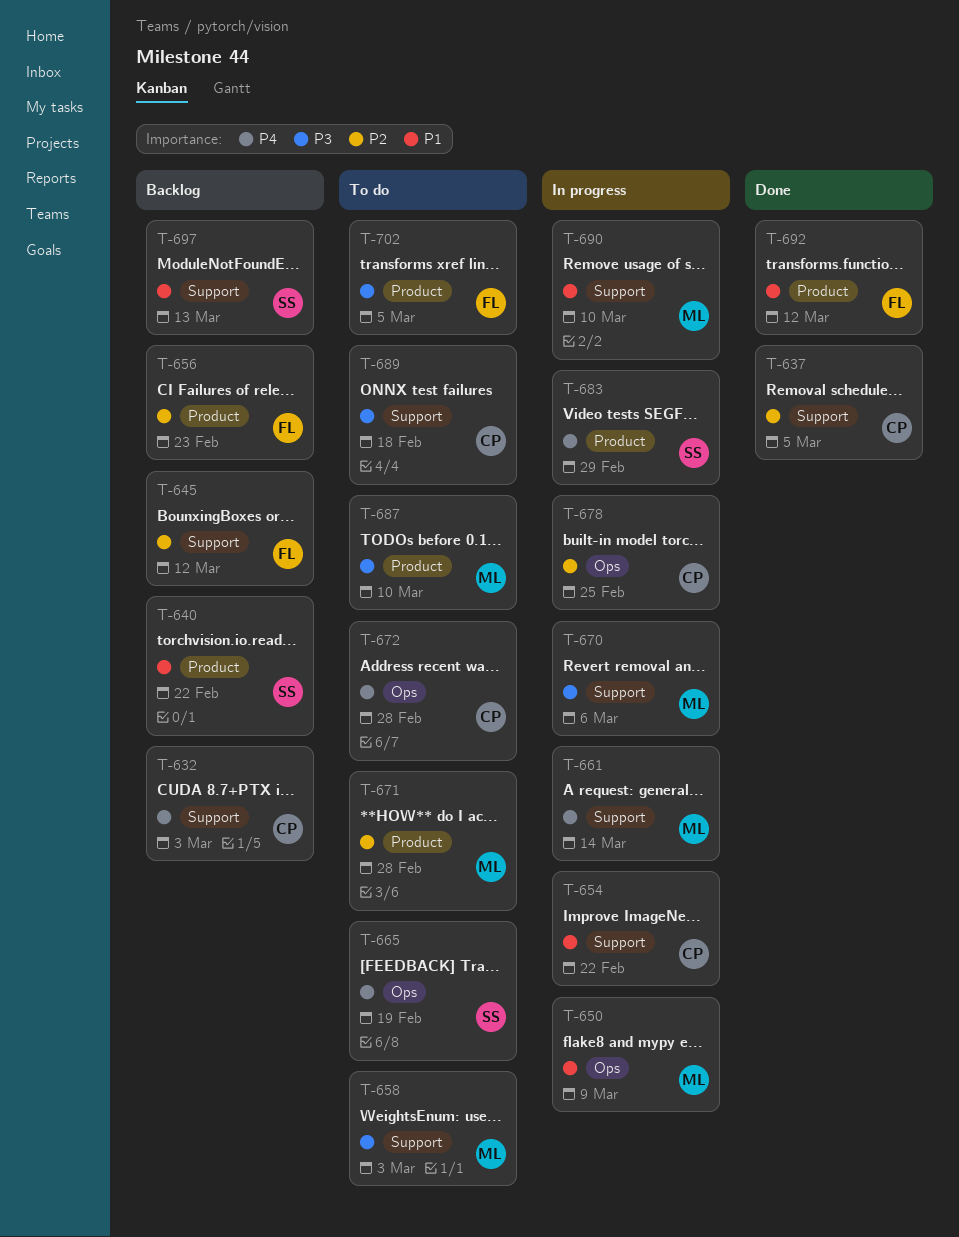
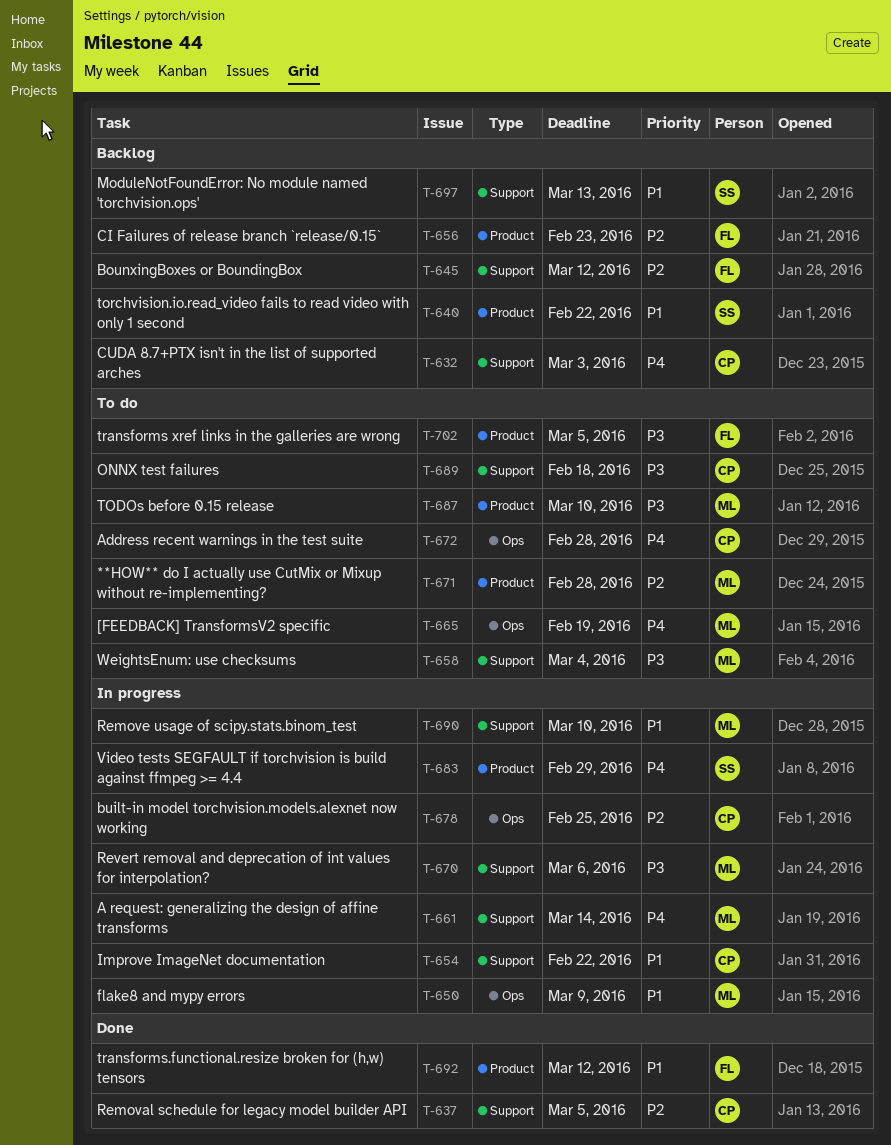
T-658, due: Mar 3 -> Mar 4
T-665, owner: SS -> ML

